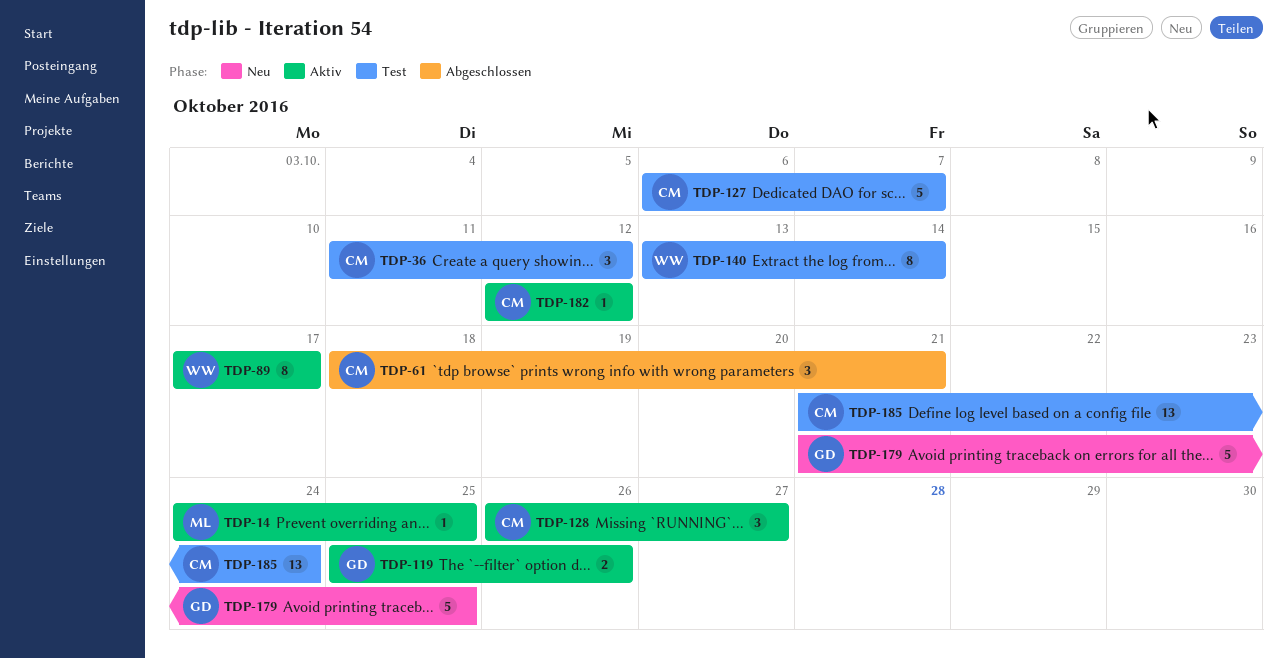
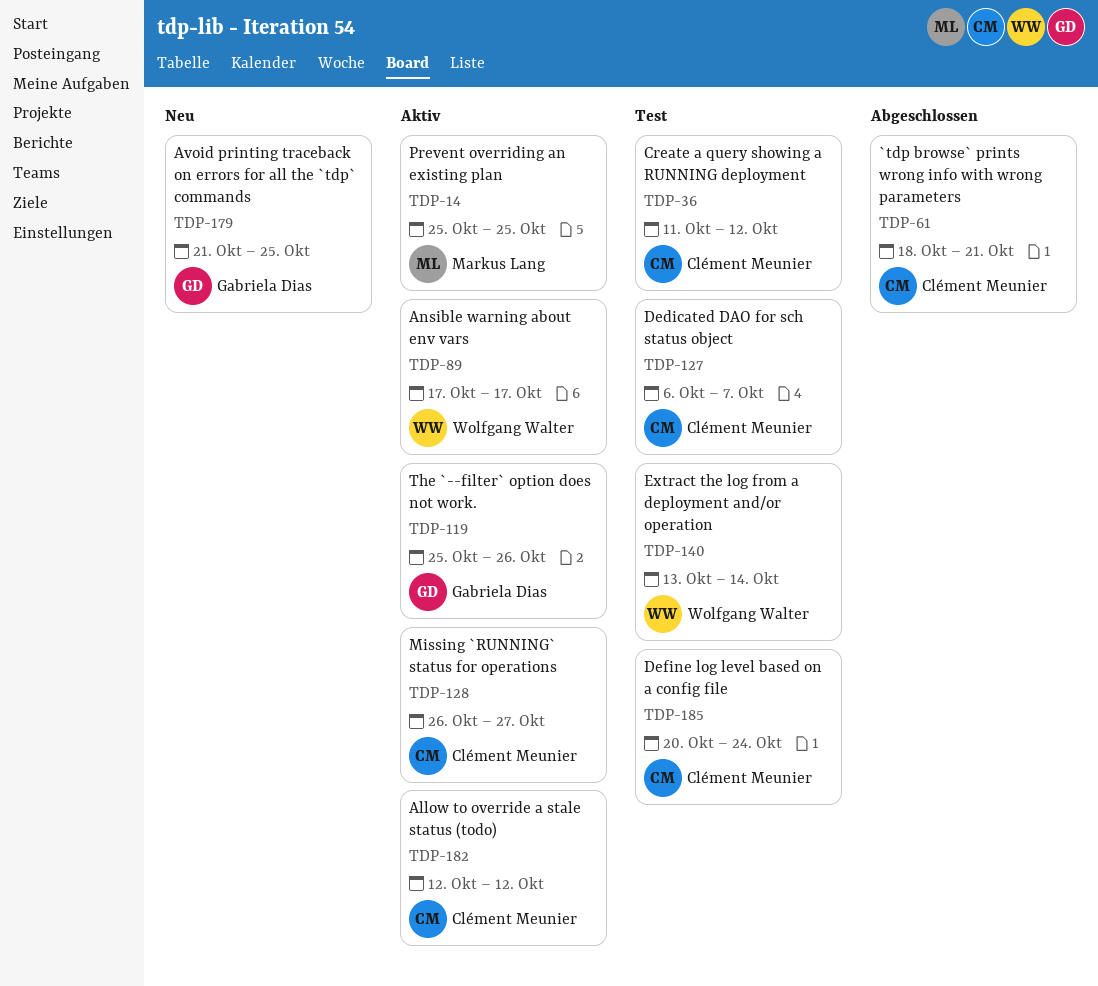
TDP-14, start: Oct 24 -> Oct 25
TDP-185, start: Oct 21 -> Oct 20

